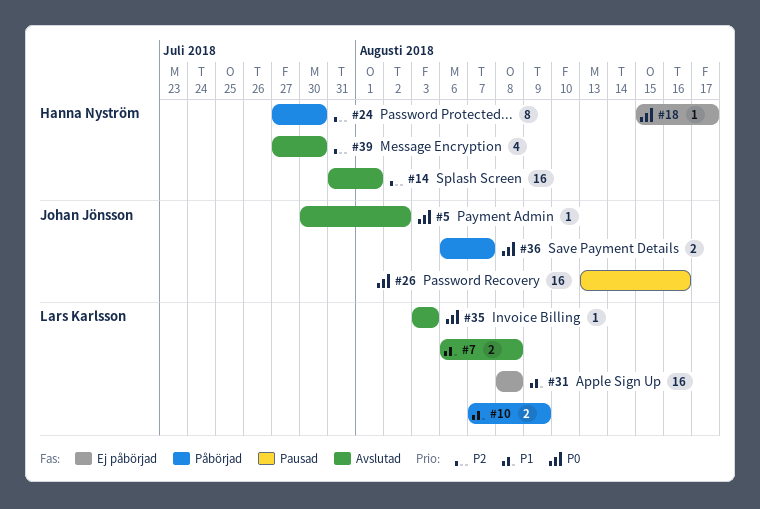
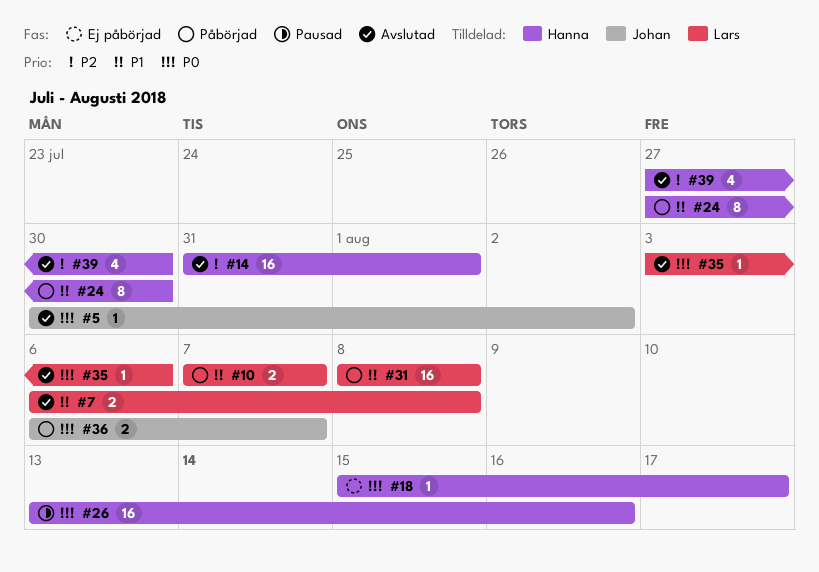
#10, due: Aug 9 -> Aug 7
#24, priority: P2 -> P1
#26, owner: Johan Jönsson -> Hanna Nyström
#31, status: Ej påbörjad -> Påbörjad
#35, due: Aug 3 -> Aug 6

